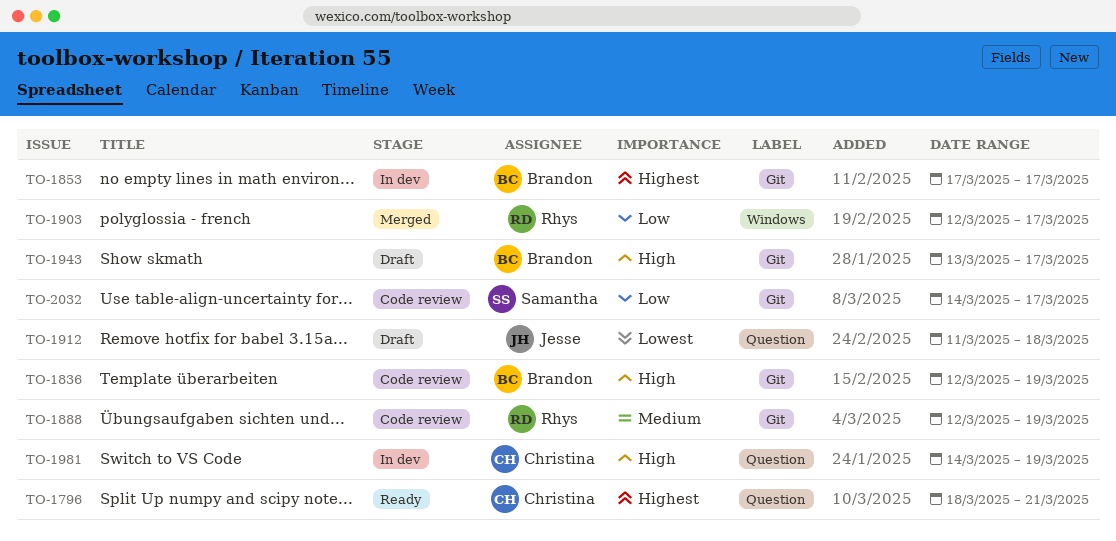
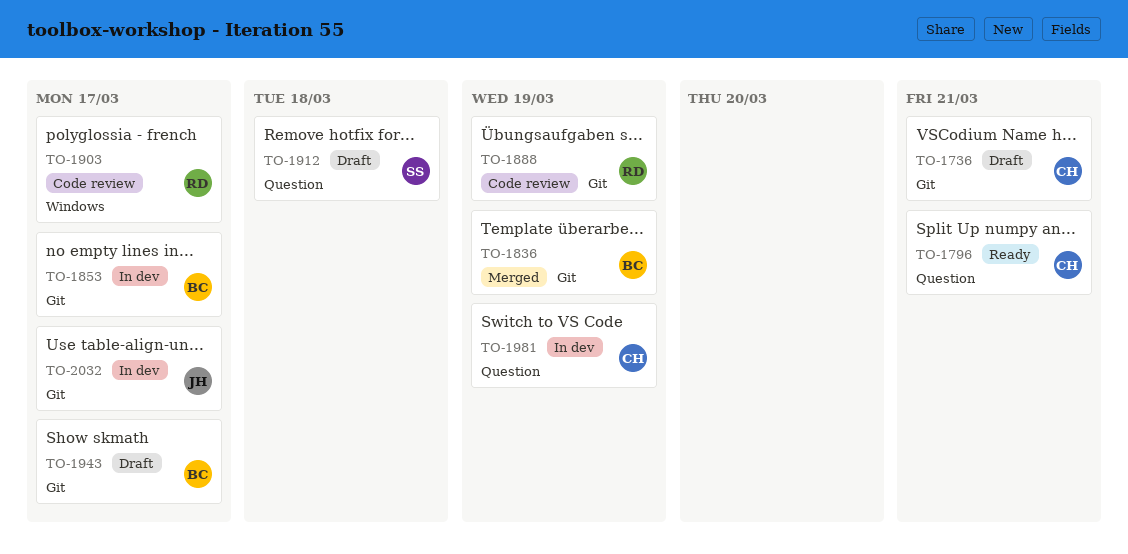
TO-1736: none -> present
TO-1836, status: Code review -> Merged
TO-1903, status: Merged -> Code review
TO-1912, owner: Jesse -> Samantha
TO-2032, status: Code review -> In dev
TO-2032, owner: Samantha -> Jesse

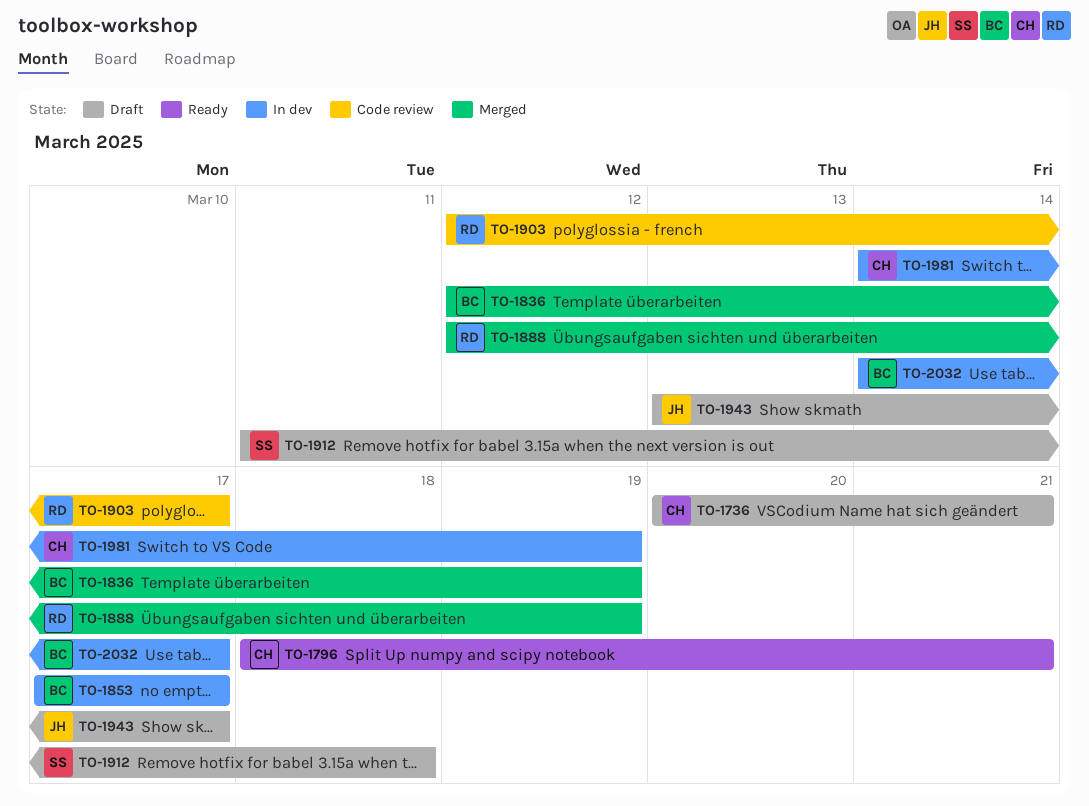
TO-1888, status: Code review -> Merged
TO-1943, owner: BC -> JH
TO-2032, owner: JH -> BC

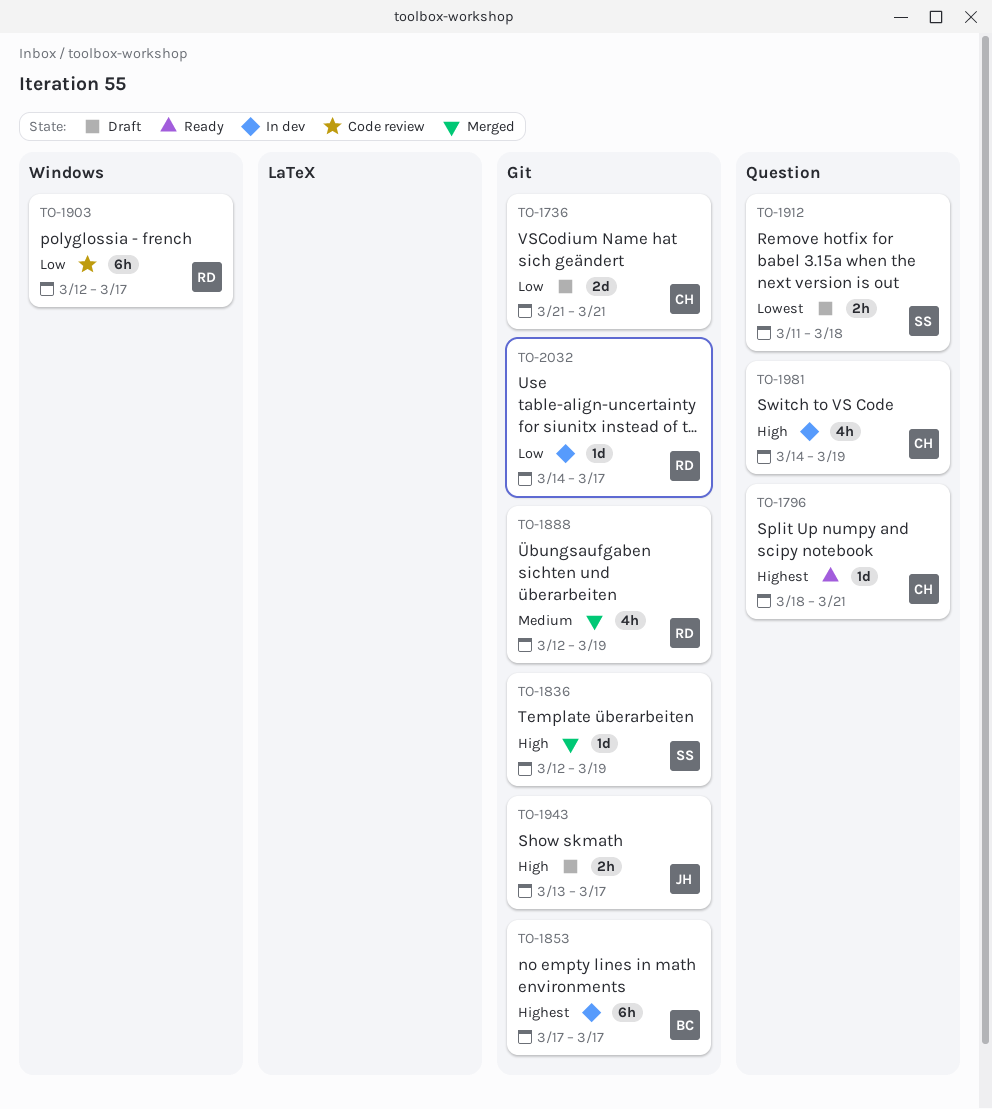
TO-1736, start: Mar 20 -> Mar 21
TO-1836, owner: BC -> SS
TO-2032, owner: BC -> RD

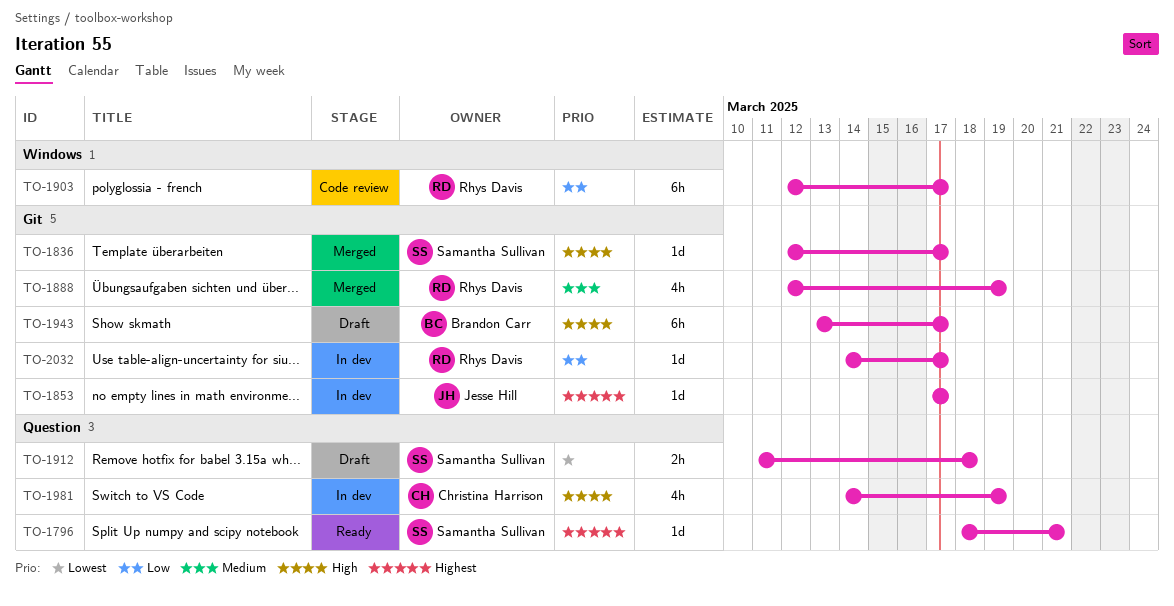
TO-1736: present -> none
TO-1796, owner: Christina Harrison -> Samantha Sullivan
TO-1836, due: Mar 19 -> Mar 17
TO-1853, owner: Brandon Carr -> Jesse Hill
TO-1853, estimate: 6h -> 1d
TO-1943, owner: Jesse Hill -> Brandon Carr
TO-1943, estimate: 2h -> 6h

